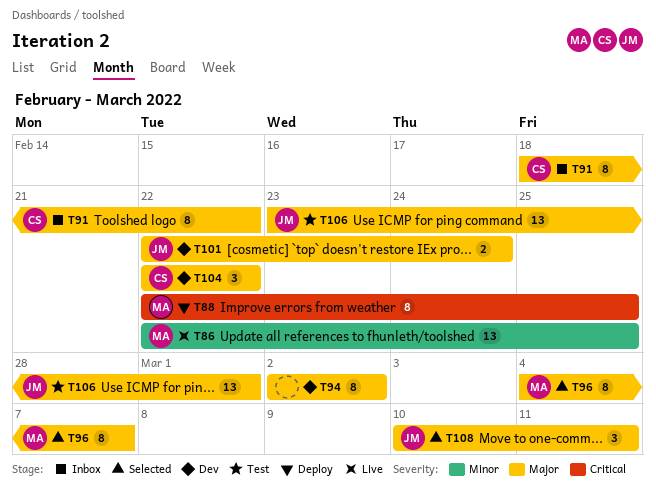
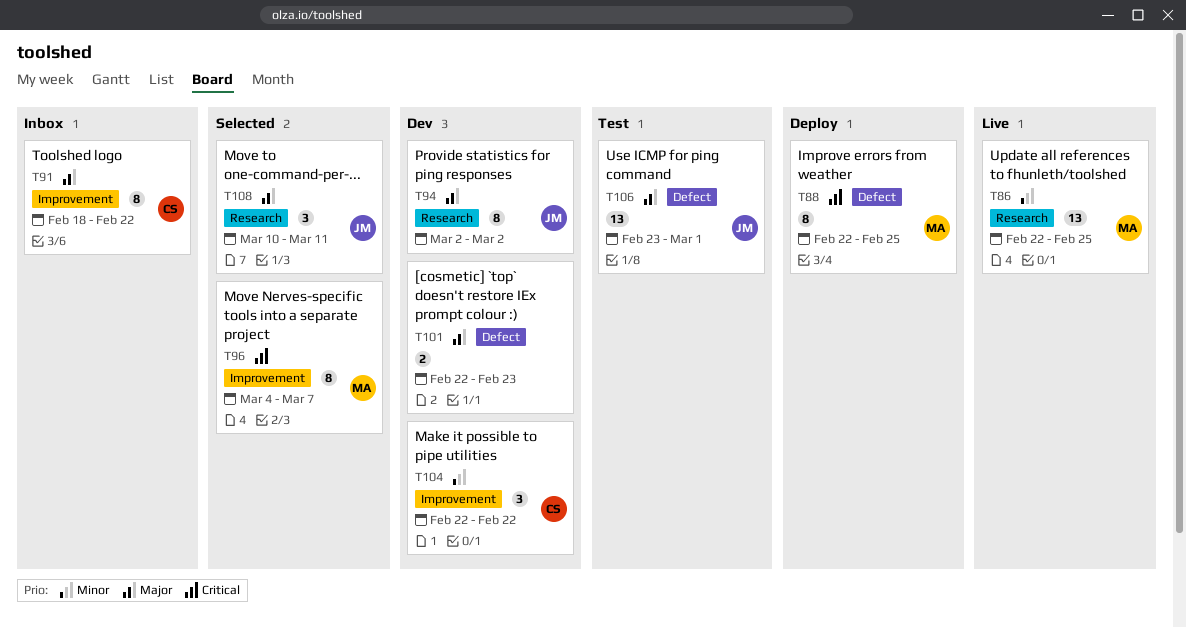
T94, owner: none -> JM
T96, priority: Major -> Critical
T101, owner: JM -> none
T101, due: Feb 24 -> Feb 23
T104, priority: Major -> Minor

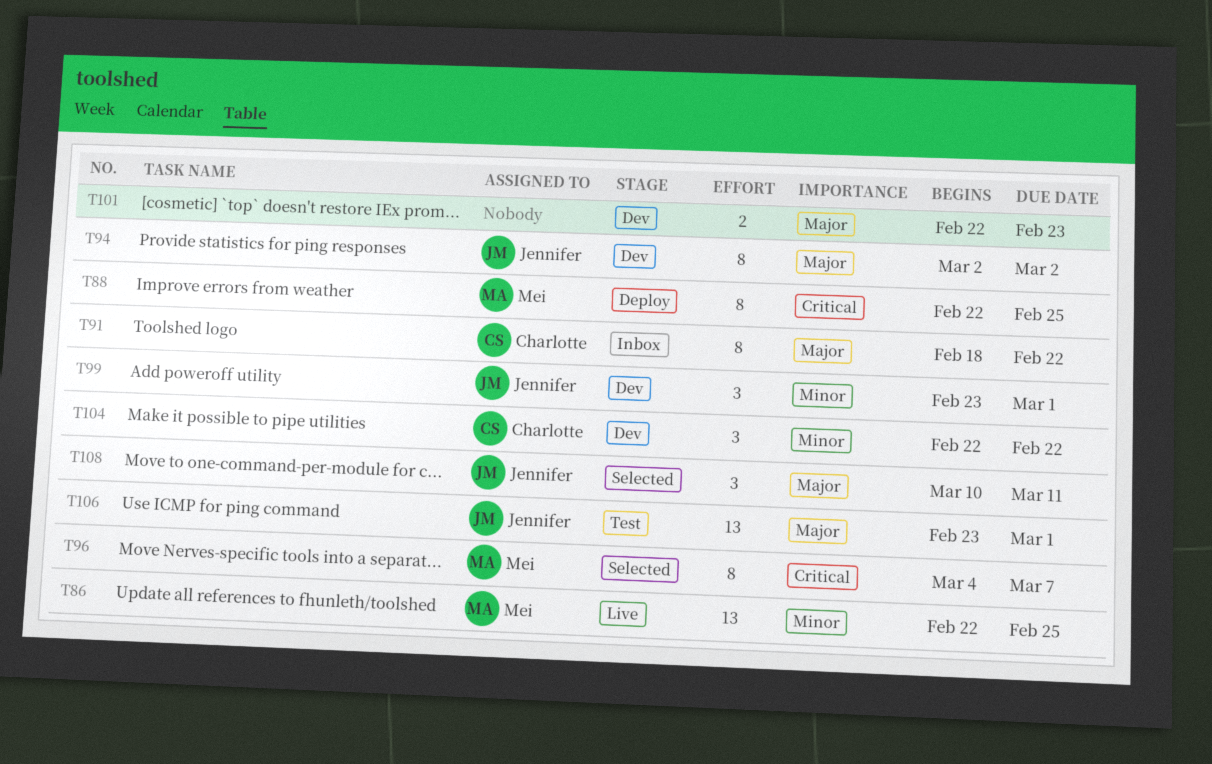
T99: none -> present

